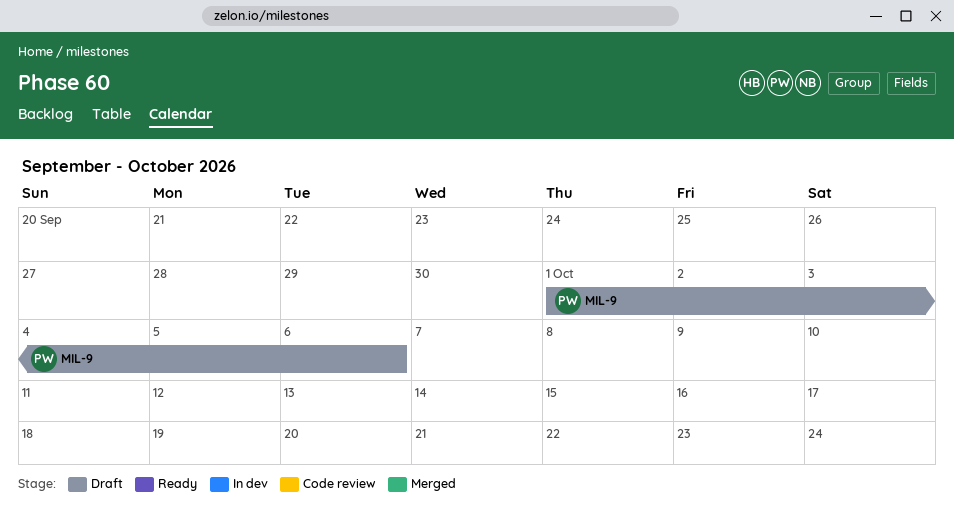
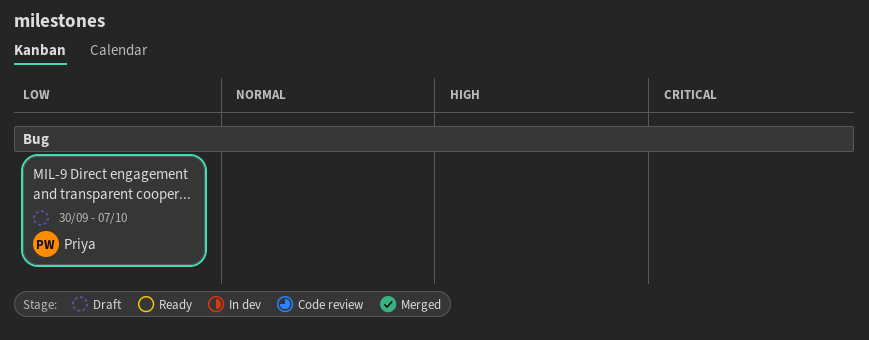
MIL-9, start: Oct 1 -> Sep 30
MIL-9, due: Oct 6 -> Oct 7

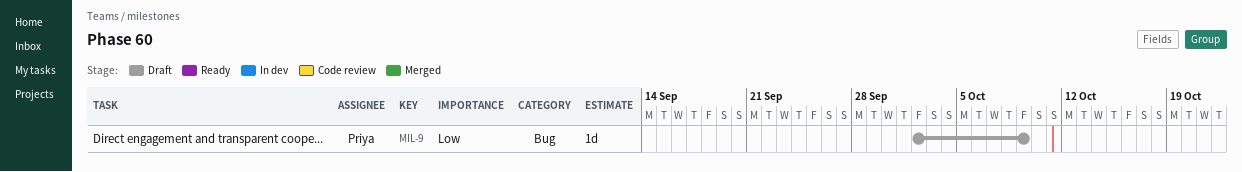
MIL-9, start: Sep 30 -> Oct 2
MIL-9, due: Oct 7 -> Oct 9

